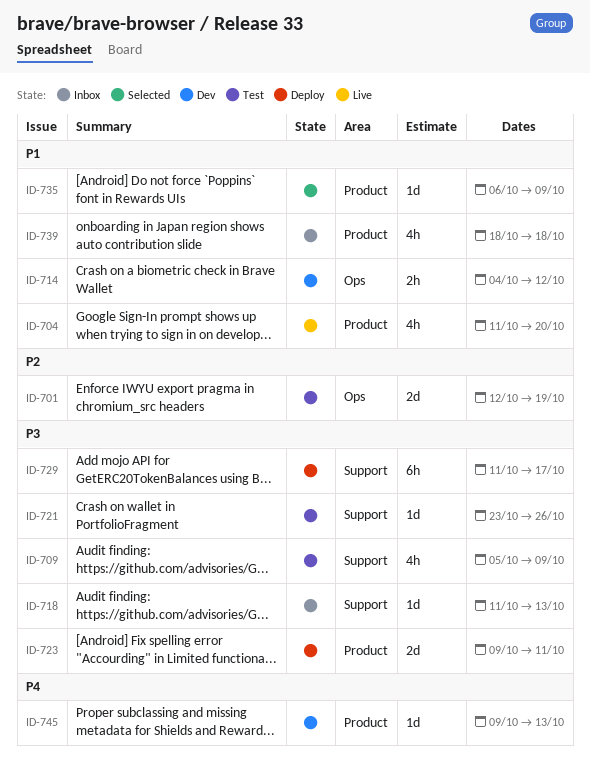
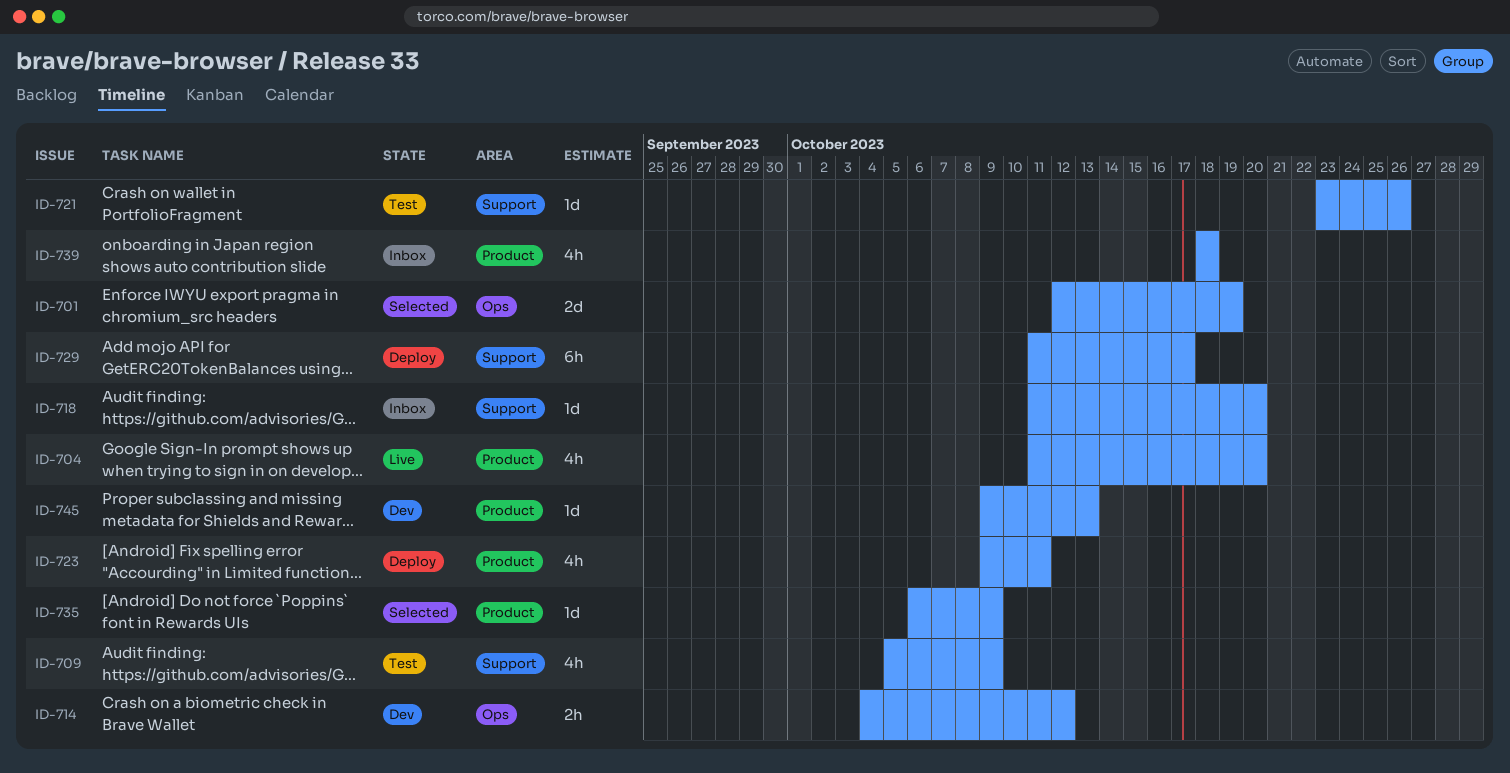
ID-701, status: Test -> Selected
ID-718, due: Oct 13 -> Oct 20
ID-723, estimate: 2d -> 4h

